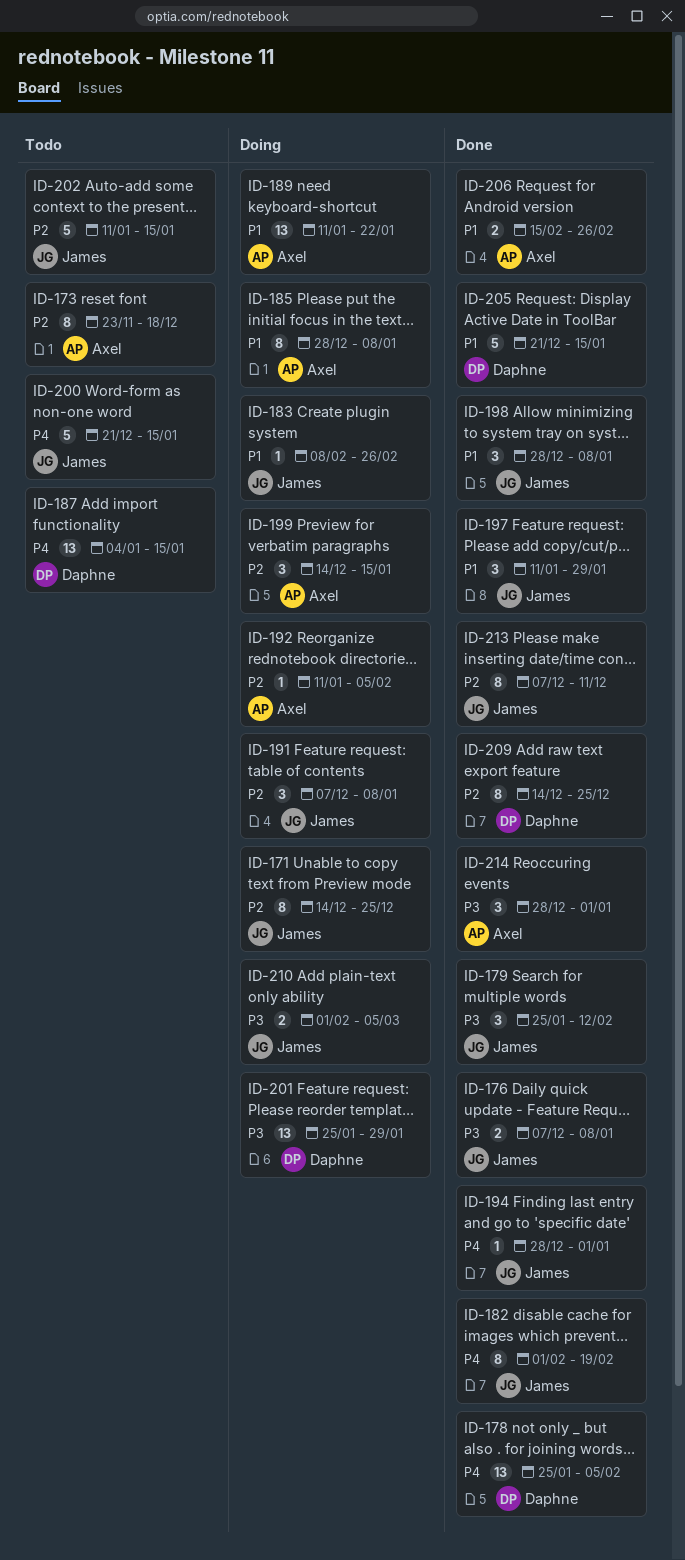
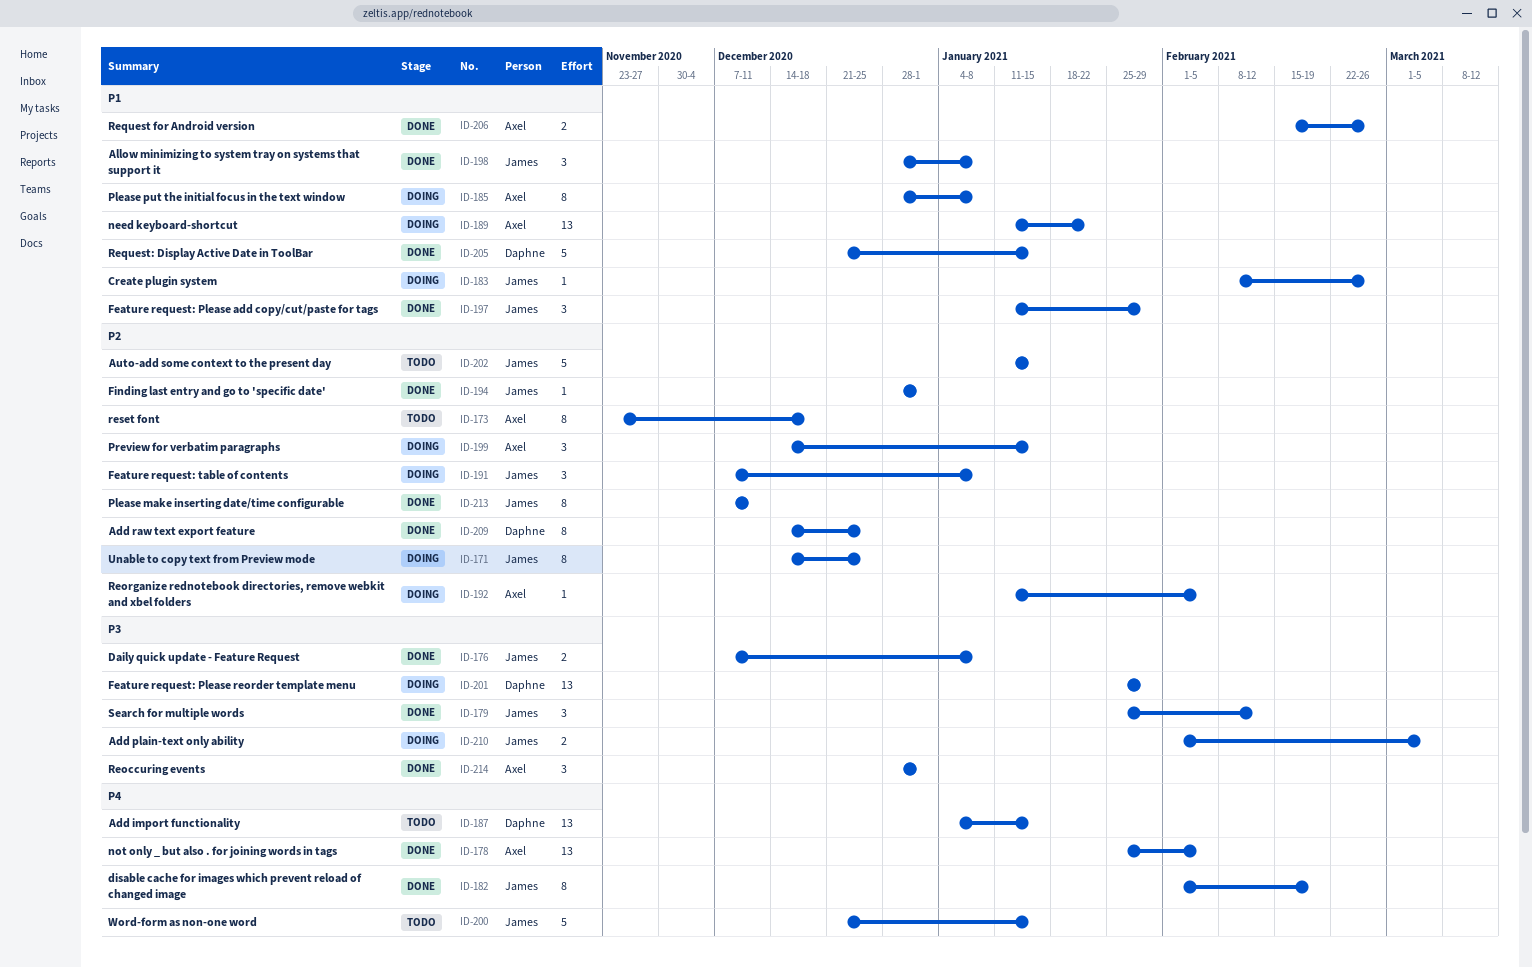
ID-178, owner: Daphne -> Axel
ID-194, priority: P4 -> P2

